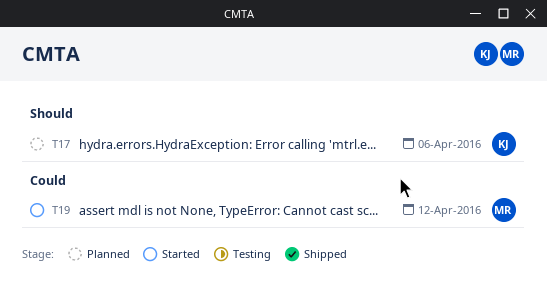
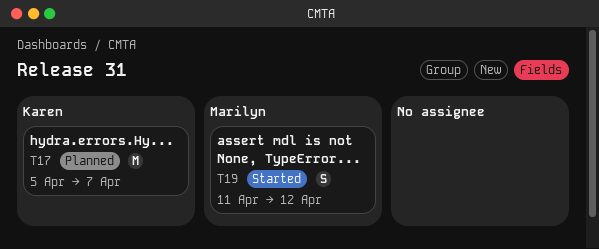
T17, due: Apr 6 -> Apr 7

